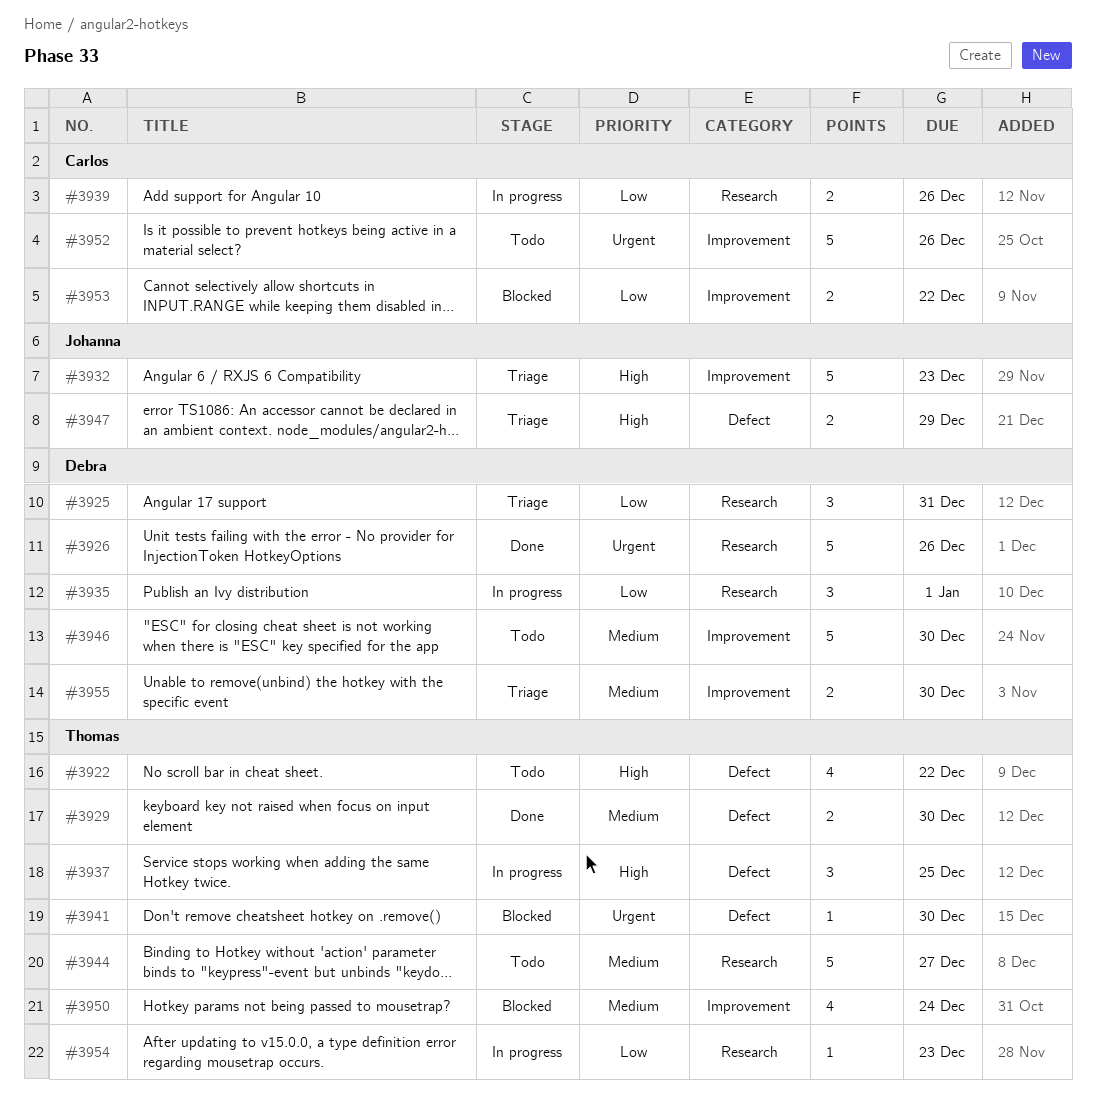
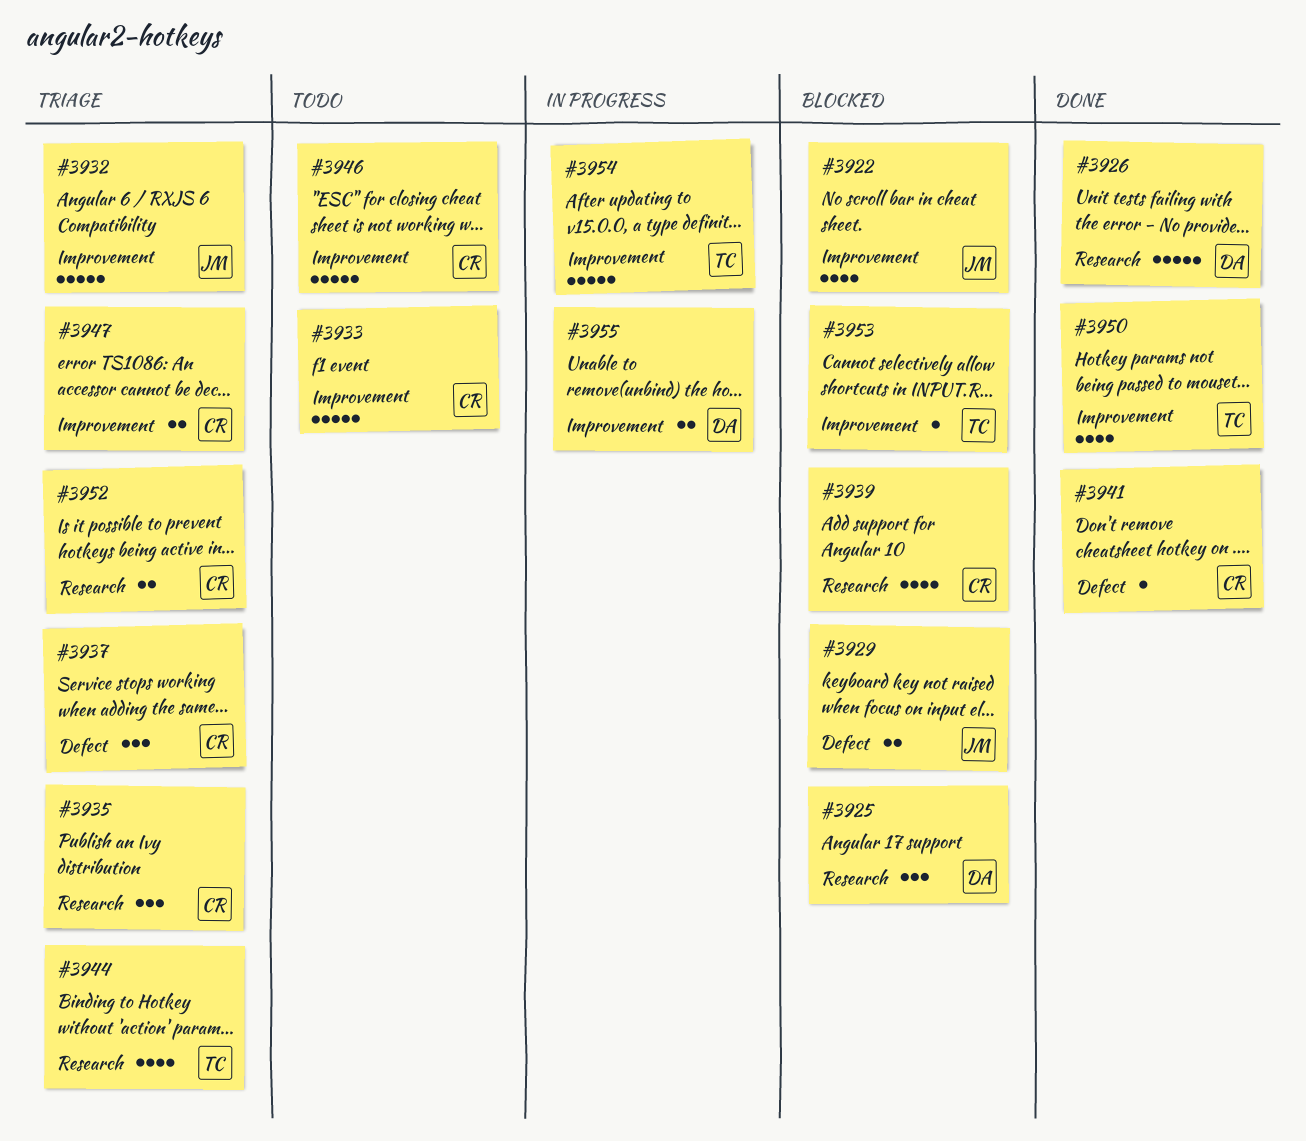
#3922, status: Todo -> Blocked
#3922, owner: Thomas -> Johanna
#3922, label: Defect -> Improvement
#3925, status: Triage -> Blocked
#3929, status: Done -> Blocked
#3929, owner: Thomas -> Johanna
#3933: none -> present
#3935, status: In progress -> Triage
#3935, owner: Debra -> Carlos
#3937, status: In progress -> Triage
#3937, owner: Thomas -> Carlos
#3939, status: In progress -> Blocked
#3939, estimate: 2 -> 4
#3941, status: Blocked -> Done
#3941, owner: Thomas -> Carlos
#3944, status: Todo -> Triage
#3944, estimate: 5 -> 4
#3946, owner: Debra -> Carlos
#3947, owner: Johanna -> Carlos
#3947, label: Defect -> Improvement
#3950, status: Blocked -> Done
#3952, status: Todo -> Triage
#3952, label: Improvement -> Research
#3952, estimate: 5 -> 2
#3953, owner: Carlos -> Thomas
#3953, estimate: 2 -> 1
#3954, label: Research -> Improvement
#3954, estimate: 1 -> 5
#3955, status: Triage -> In progress

